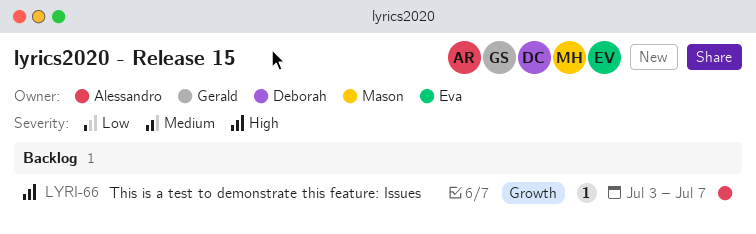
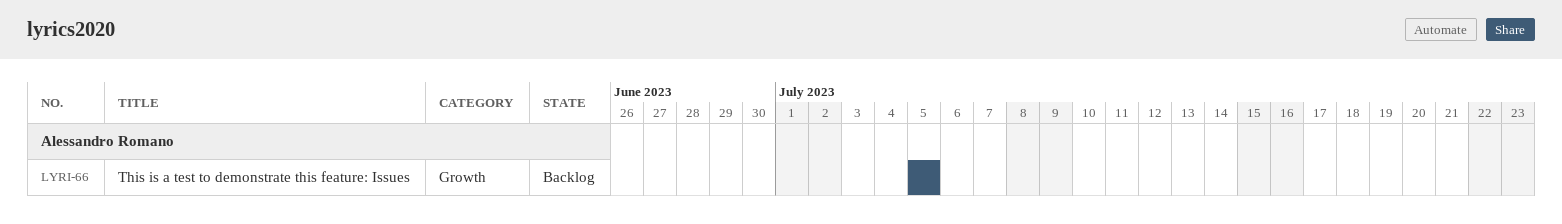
LYRI-66, start: Jul 3 -> Jul 5
LYRI-66, due: Jul 7 -> Jul 5

